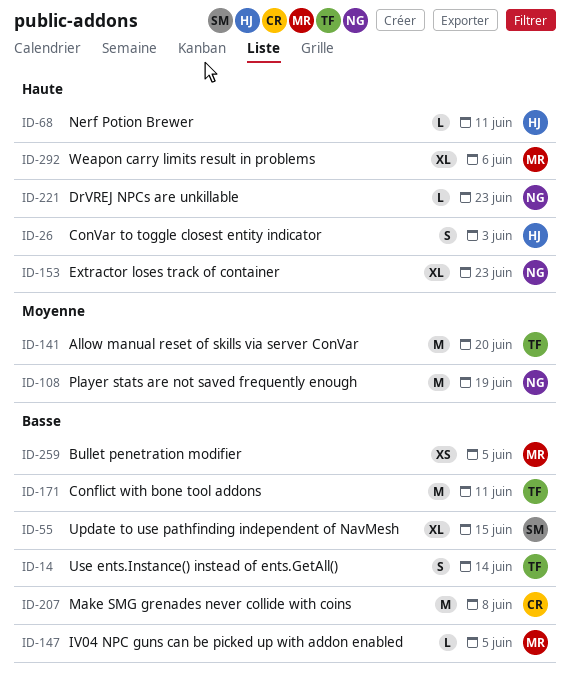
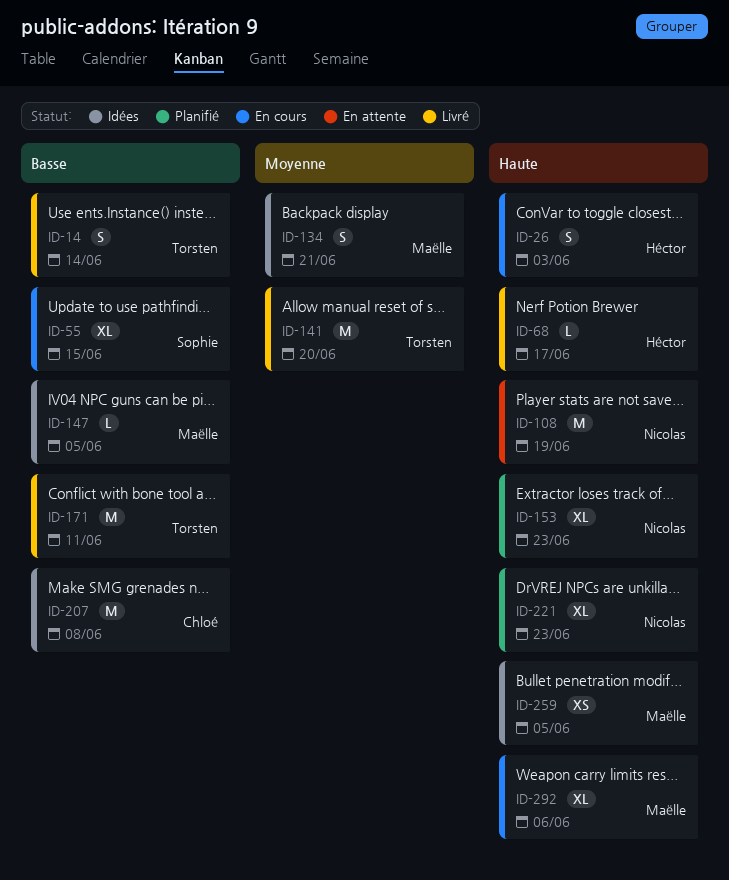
ID-68, due: Jun 11 -> Jun 17
ID-108, priority: Moyenne -> Haute
ID-134: none -> present
ID-221, estimate: L -> XL
ID-259, priority: Basse -> Haute

